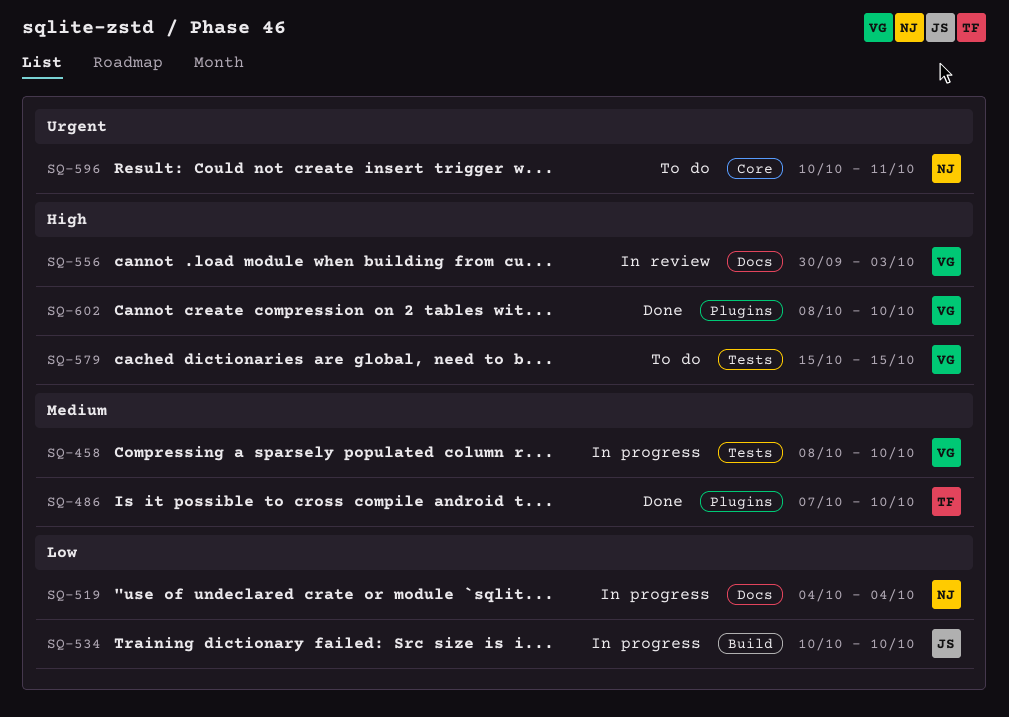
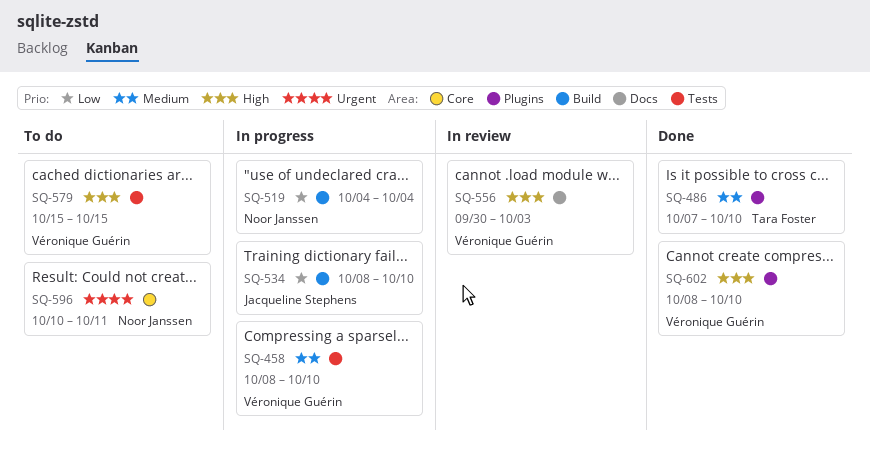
SQ-519, label: Docs -> Build
SQ-534, start: Oct 10 -> Oct 8

